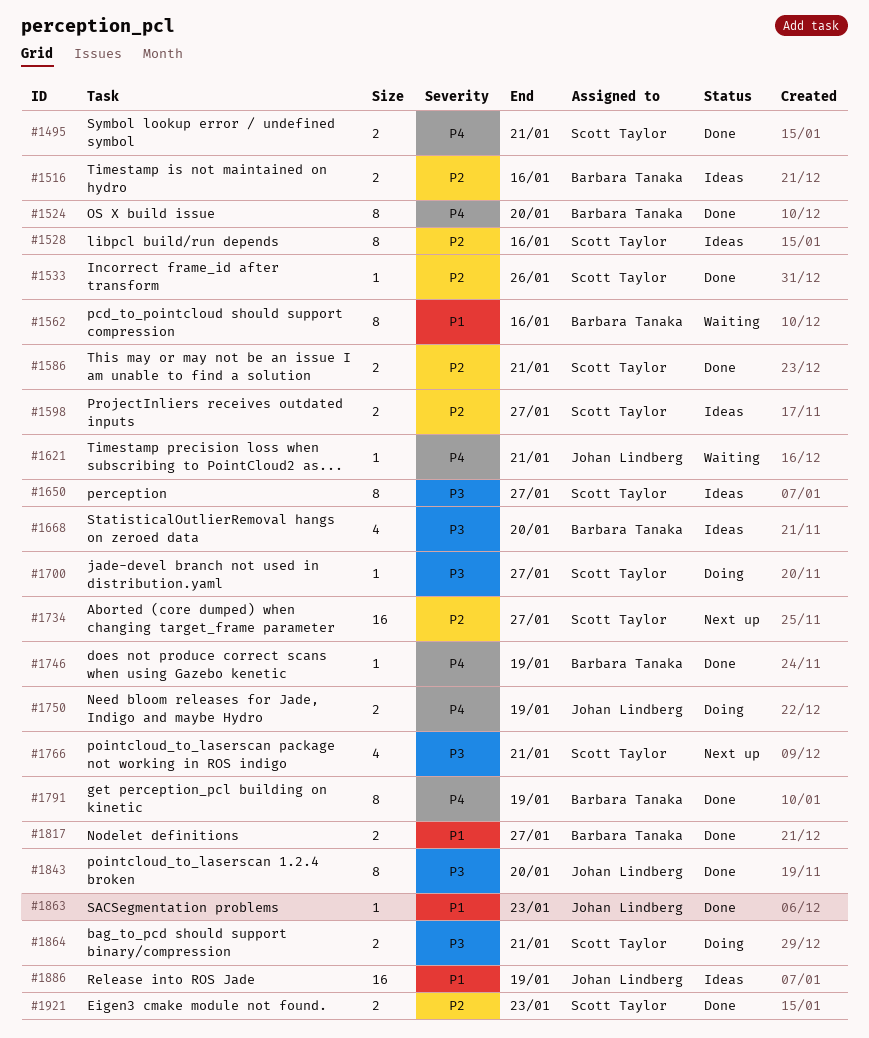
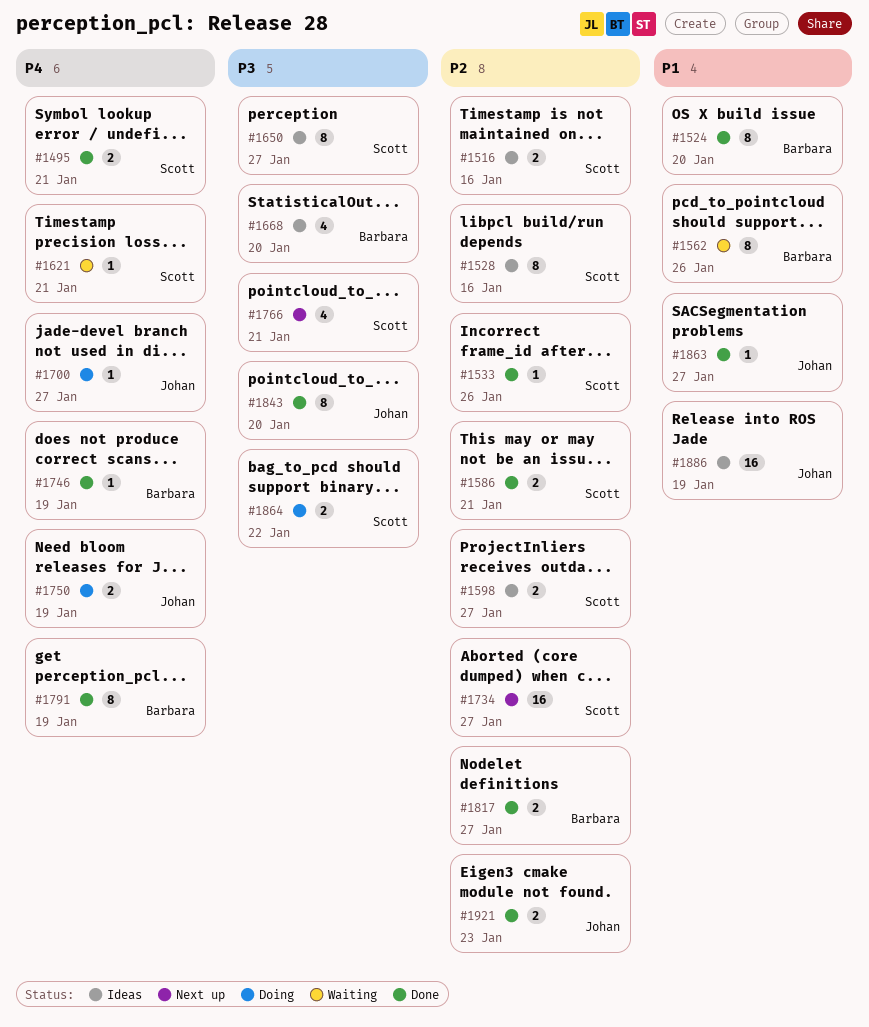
#1516, owner: Barbara Tanaka -> Scott Taylor
#1524, priority: P4 -> P1
#1562, due: Jan 16 -> Jan 26
#1621, owner: Johan Lindberg -> Scott Taylor
#1700, owner: Scott Taylor -> Johan Lindberg
#1700, priority: P3 -> P4
#1817, priority: P1 -> P2
#1863, due: Jan 23 -> Jan 27
#1864, due: Jan 21 -> Jan 22
#1921, owner: Scott Taylor -> Johan Lindberg

